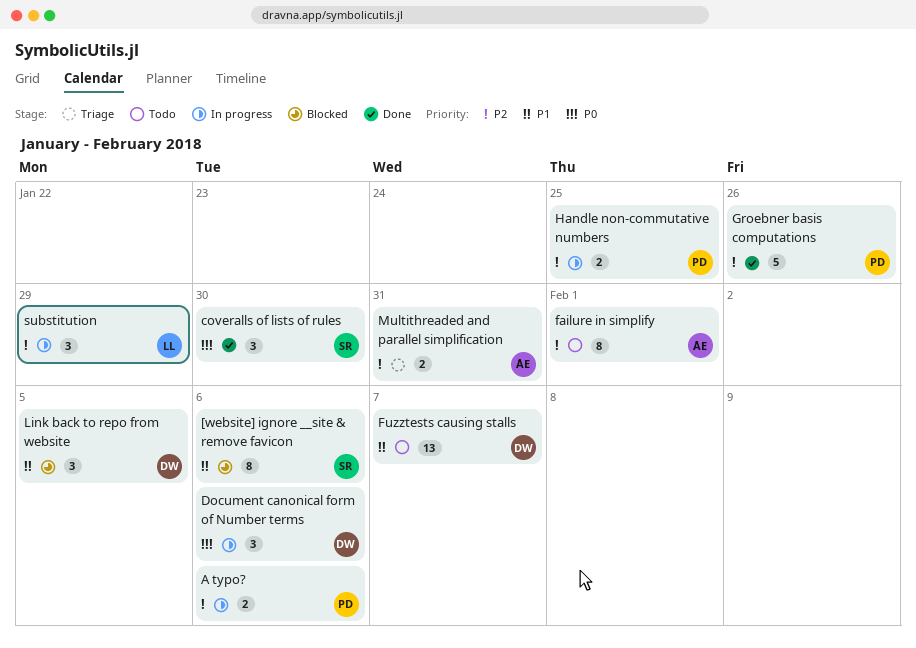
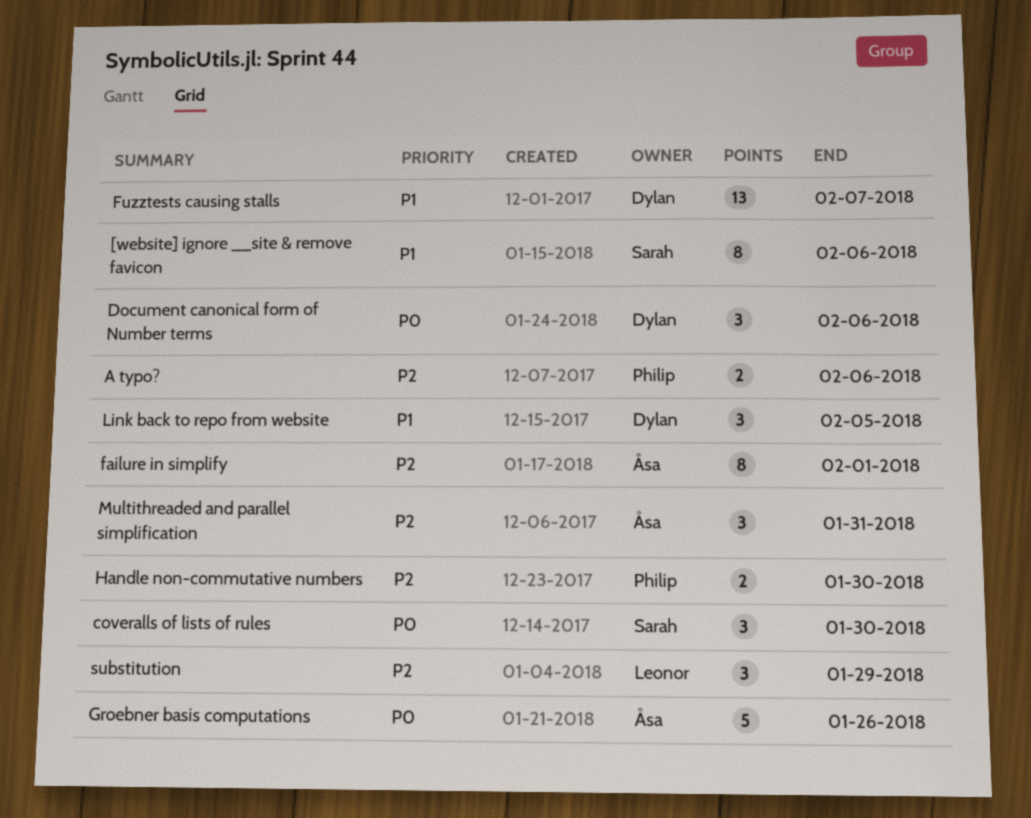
Groebner basis computations, owner: Philip -> Åsa
Groebner basis computations, priority: P2 -> P0
Handle non-commutative numbers, due: Jan 25 -> Jan 30
Multithreaded and parallel simplification, estimate: 2 -> 3

